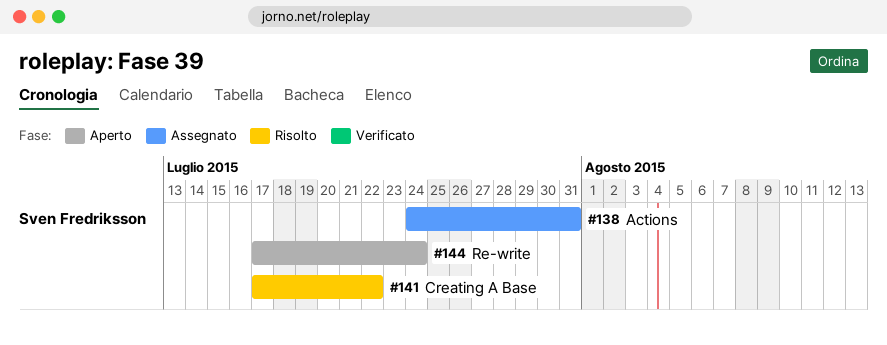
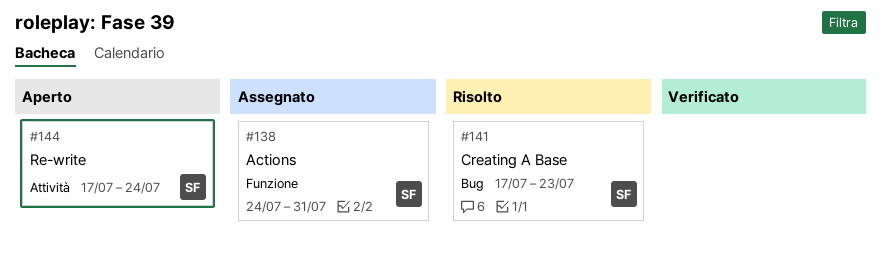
#141, due: Jul 22 -> Jul 23

